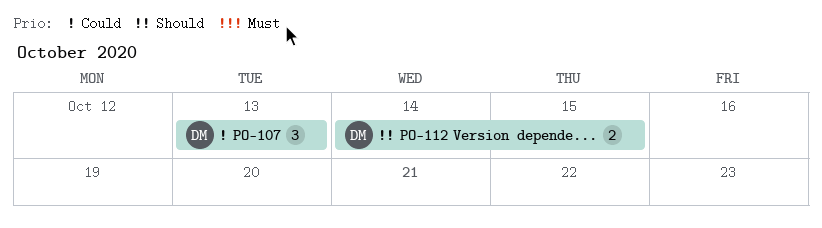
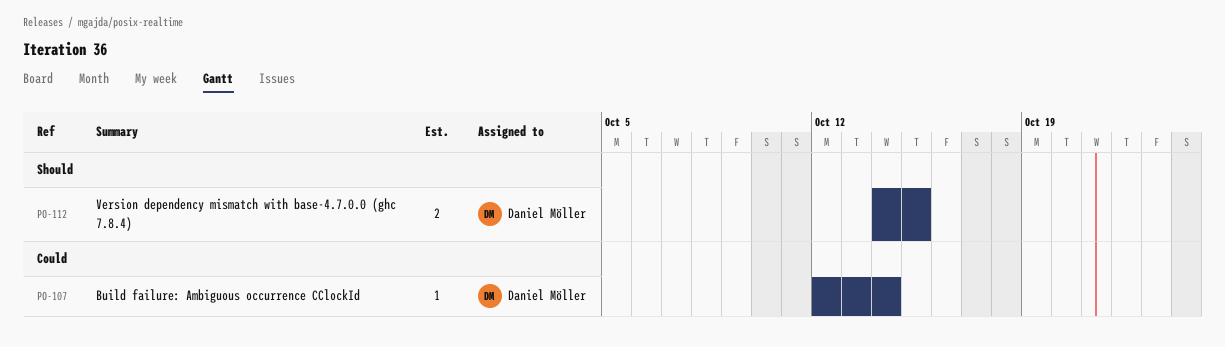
PO-107, estimate: 3 -> 1
PO-107, start: Oct 13 -> Oct 12
PO-107, due: Oct 13 -> Oct 14

